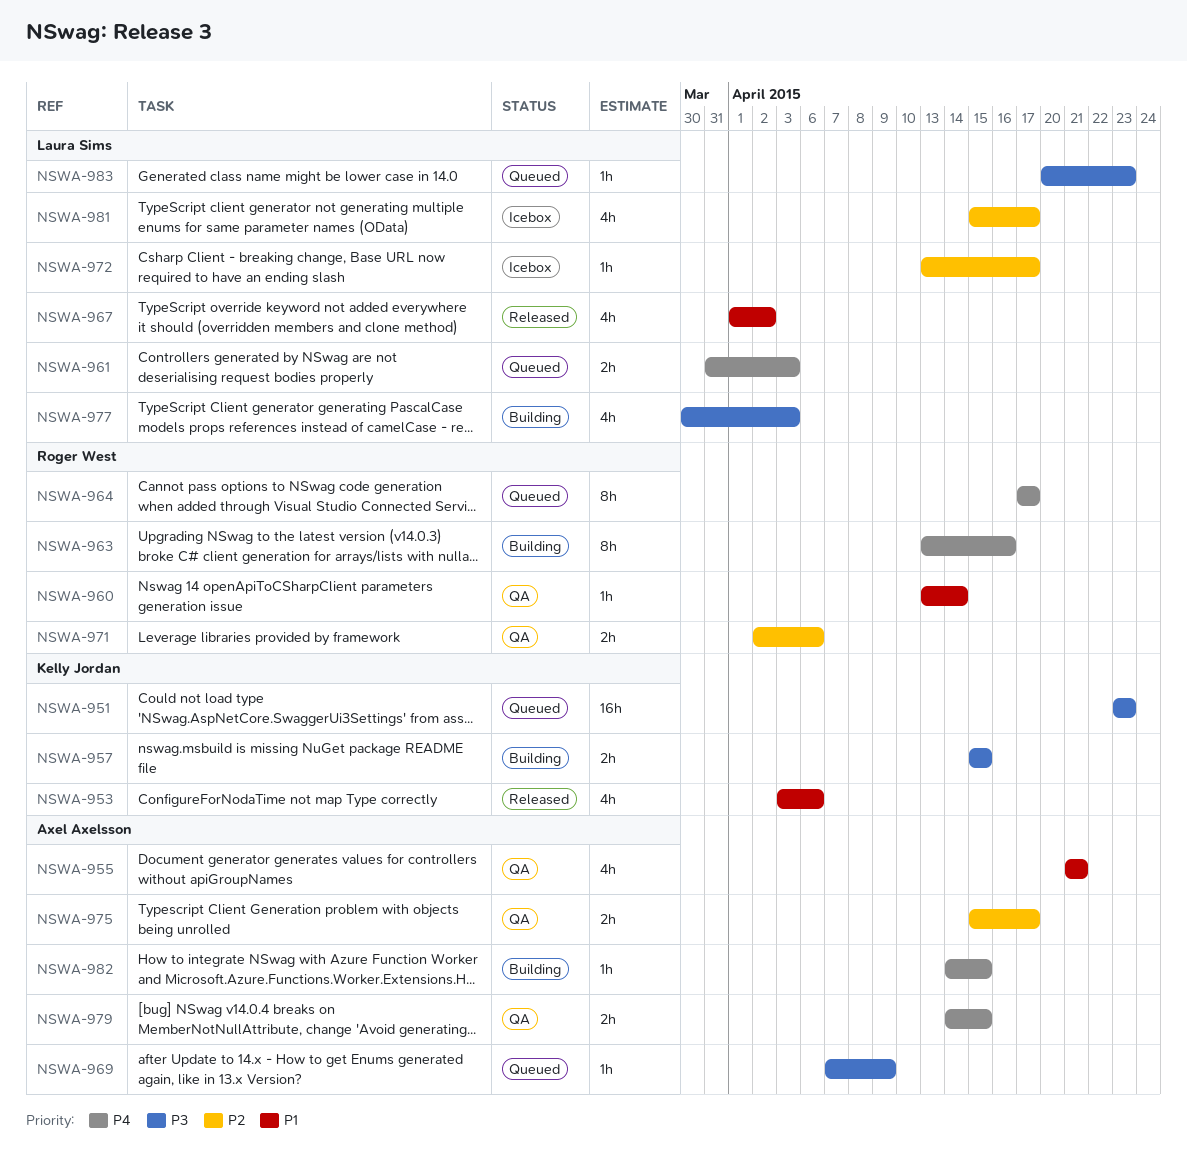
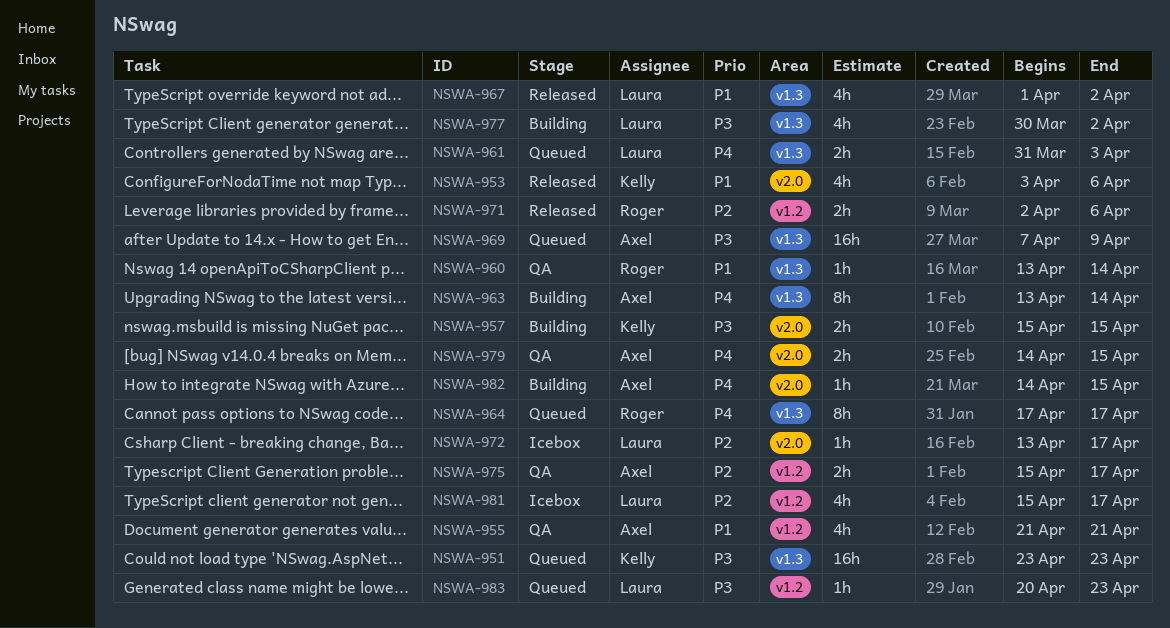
NSWA-963, owner: Roger West -> Axel Axelsson
NSWA-963, due: Apr 16 -> Apr 14
NSWA-969, estimate: 1h -> 16h
NSWA-971, status: QA -> Released
NSWA-977, due: Apr 3 -> Apr 2

